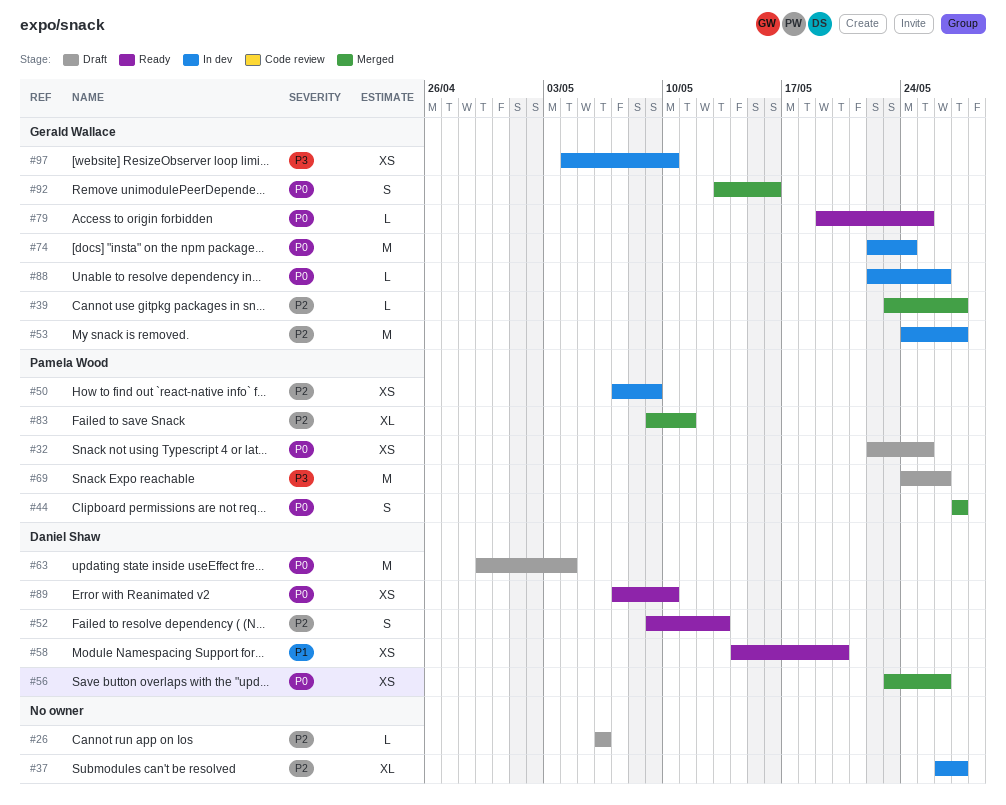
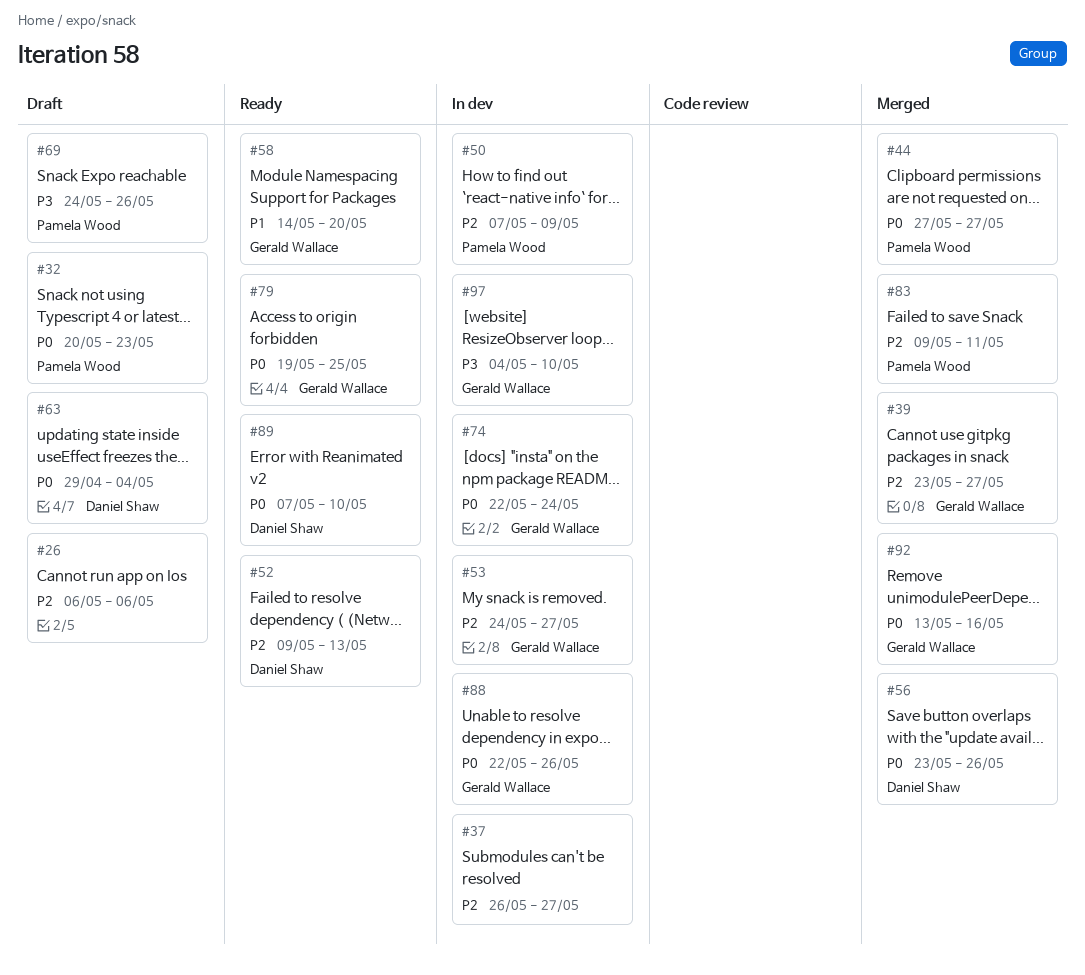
#32, start: May 22 -> May 20
#32, due: May 25 -> May 23
#58, owner: Daniel Shaw -> Gerald Wallace

